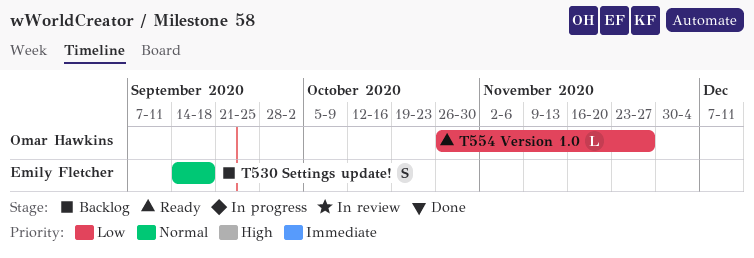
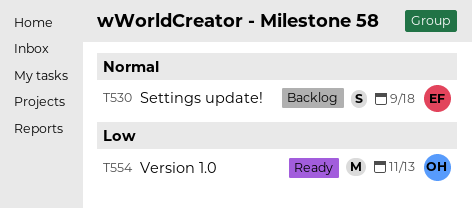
T554, estimate: L -> M
T554, due: Nov 27 -> Nov 13

